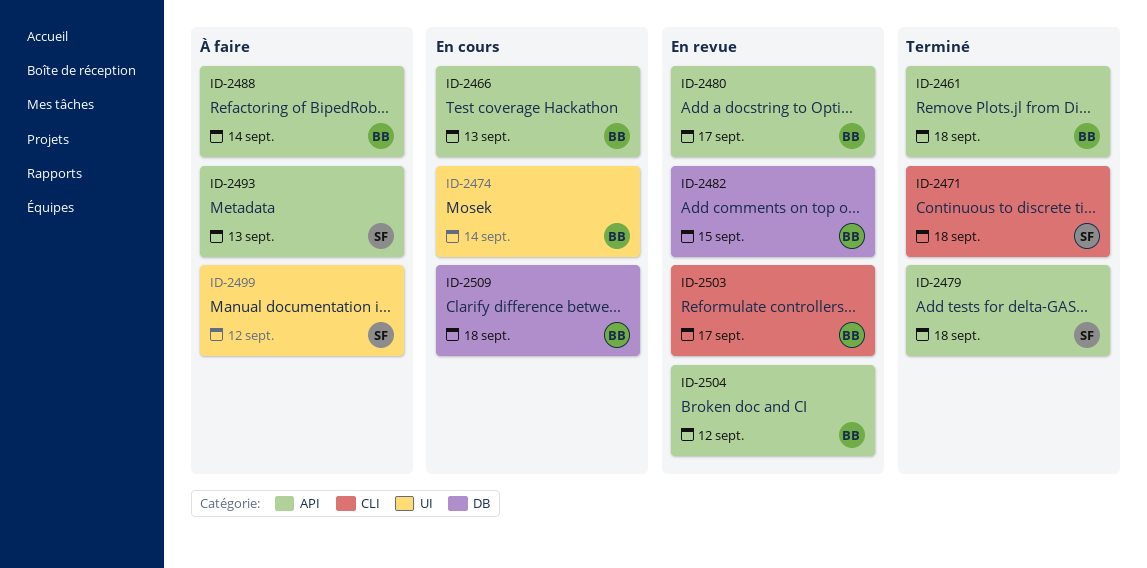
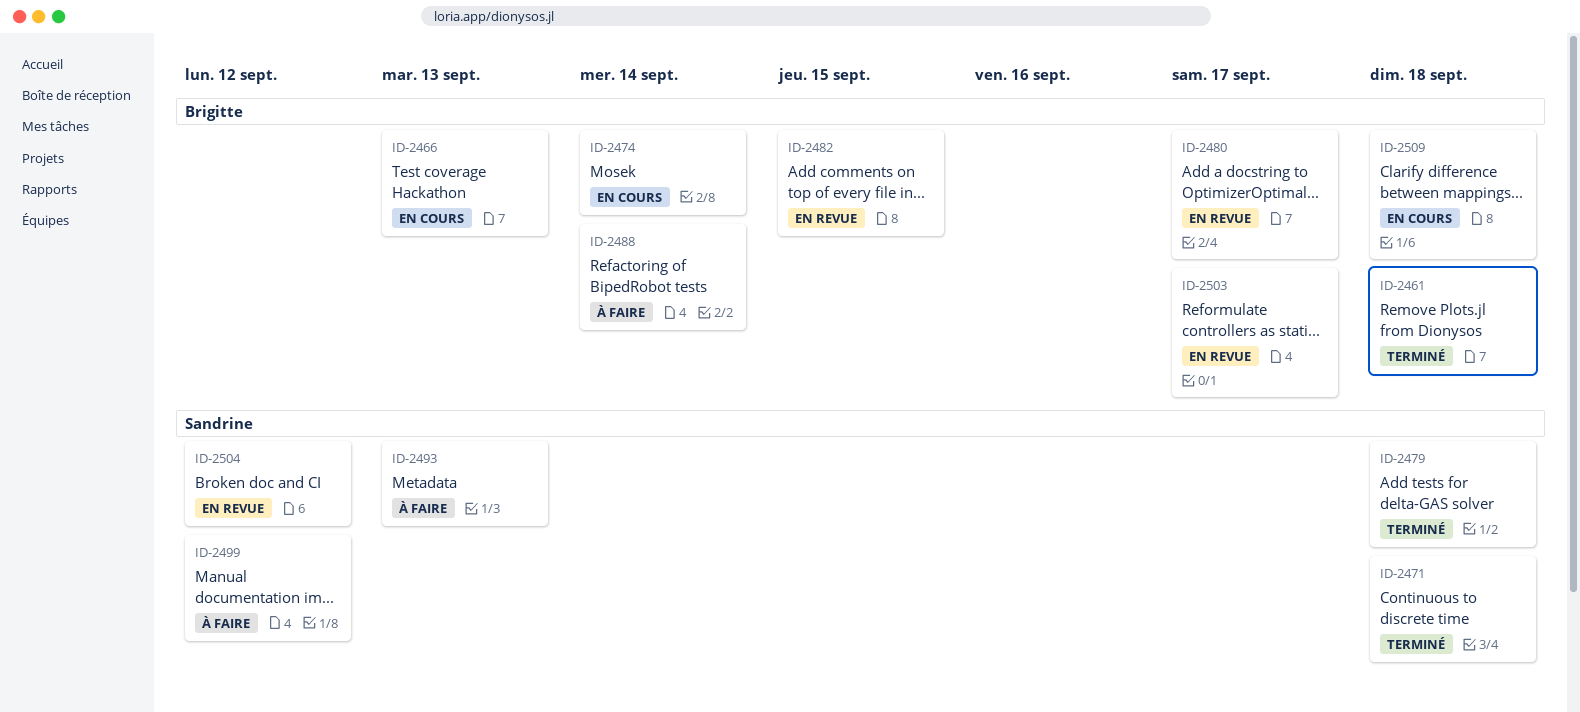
ID-2504, owner: Brigitte -> Sandrine

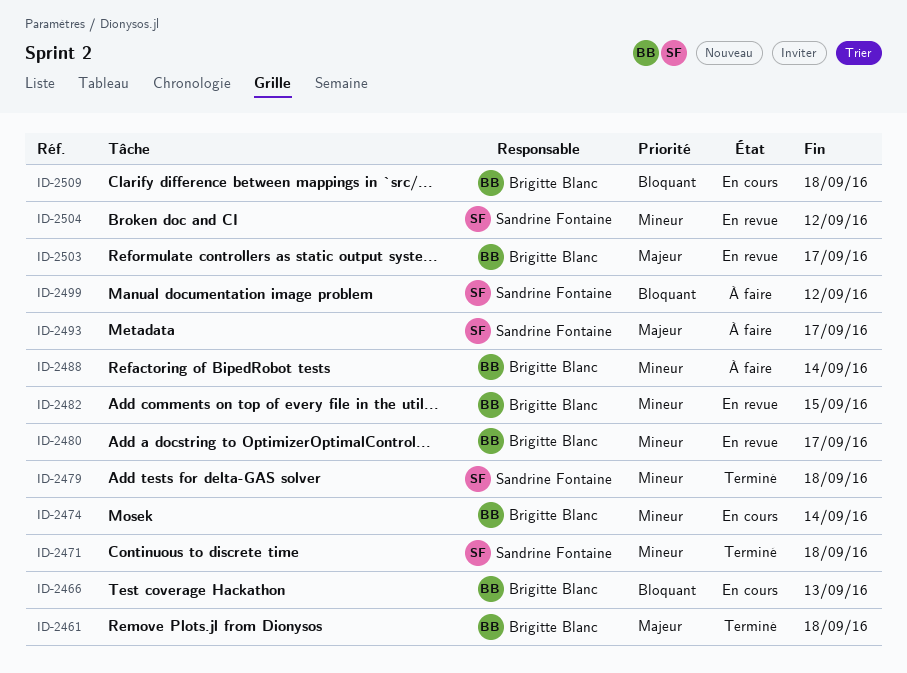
ID-2493, due: Sep 13 -> Sep 17

